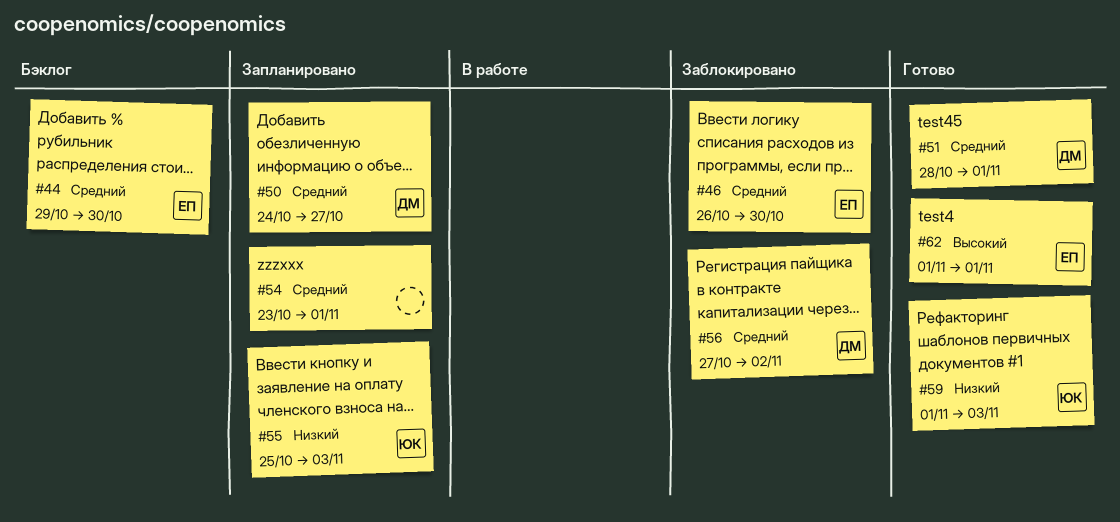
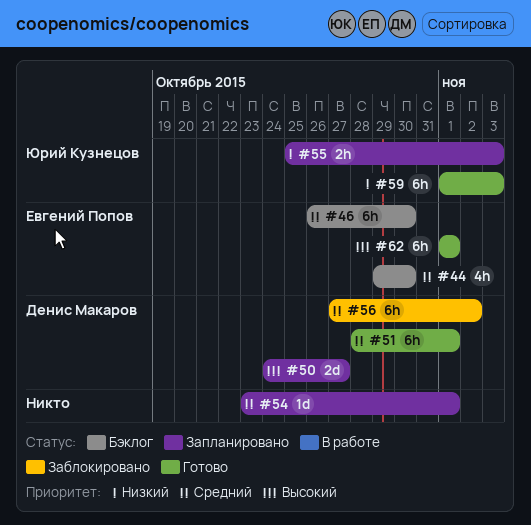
#46, status: Заблокировано -> Бэклог
#50, priority: Средний -> Высокий

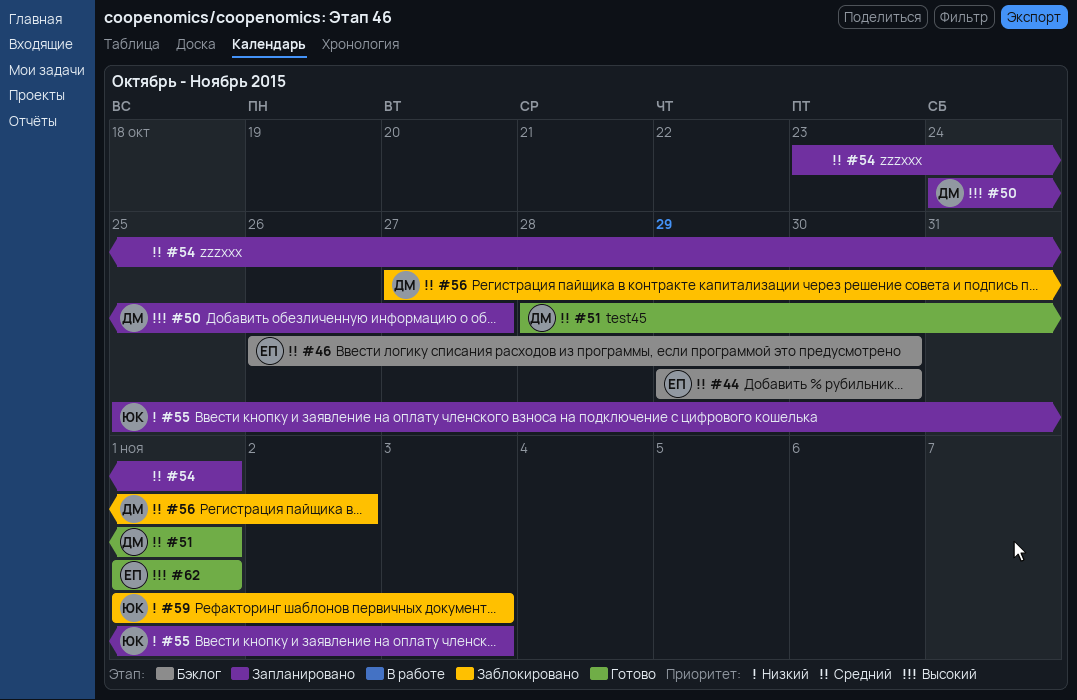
#59, status: Готово -> Заблокировано

